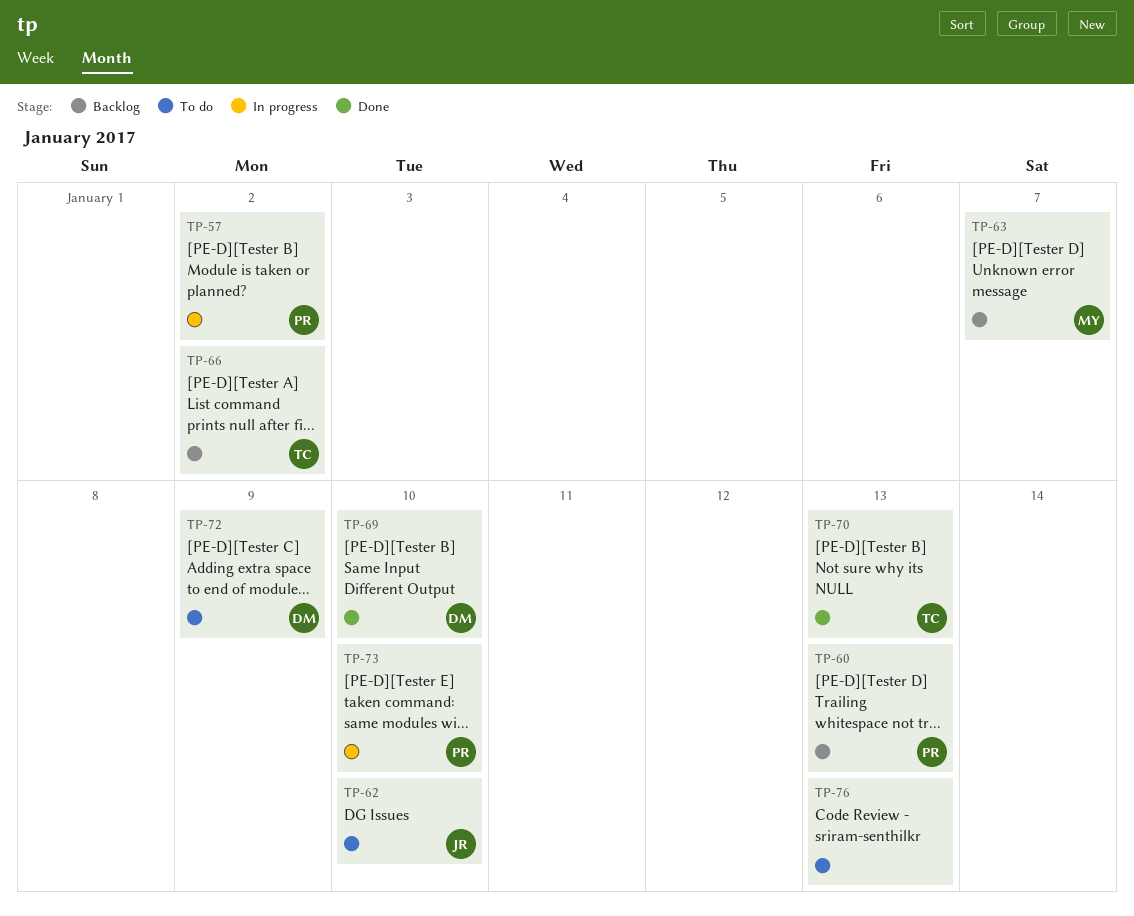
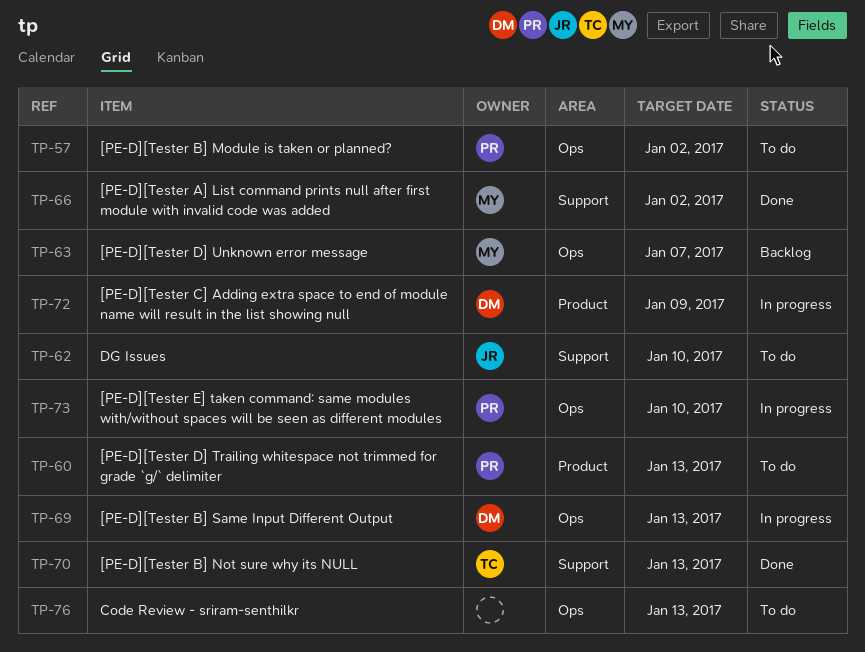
TP-57, status: In progress -> To do
TP-60, status: Backlog -> To do
TP-66, status: Backlog -> Done
TP-66, owner: TC -> MY
TP-69, status: Done -> In progress
TP-69, due: Jan 10 -> Jan 13
TP-72, status: To do -> In progress

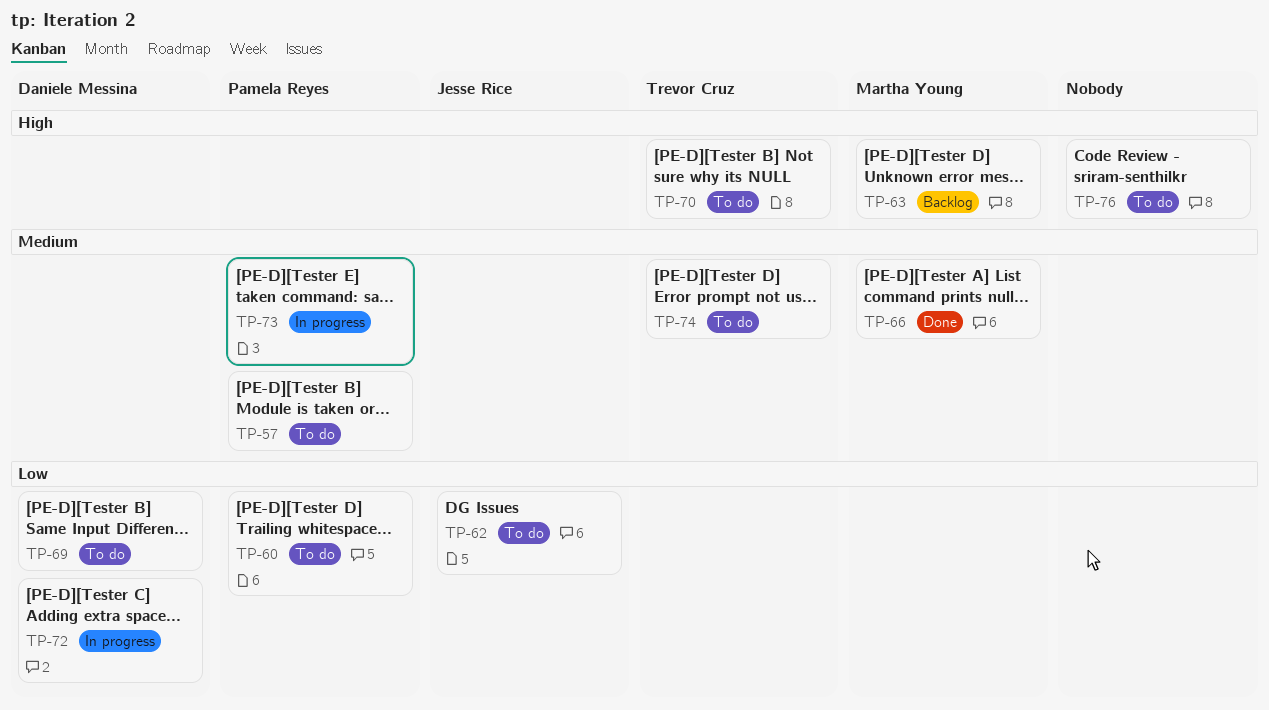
TP-69, status: In progress -> To do
TP-70, status: Done -> To do
TP-74: none -> present

